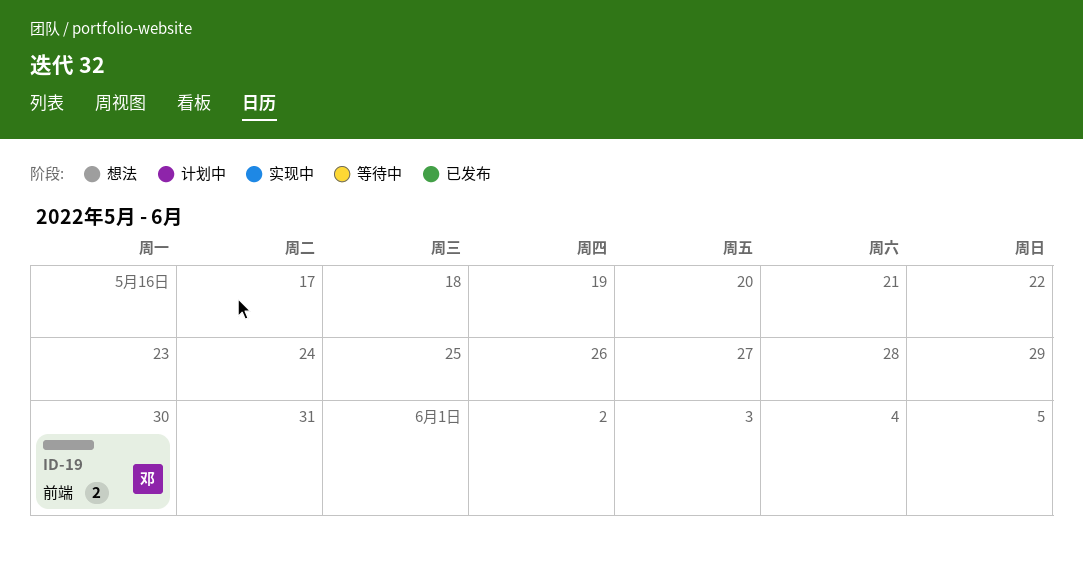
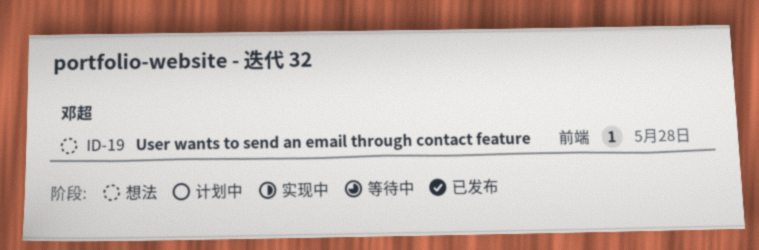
ID-19, estimate: 2 -> 1
ID-19, due: May 30 -> May 28

